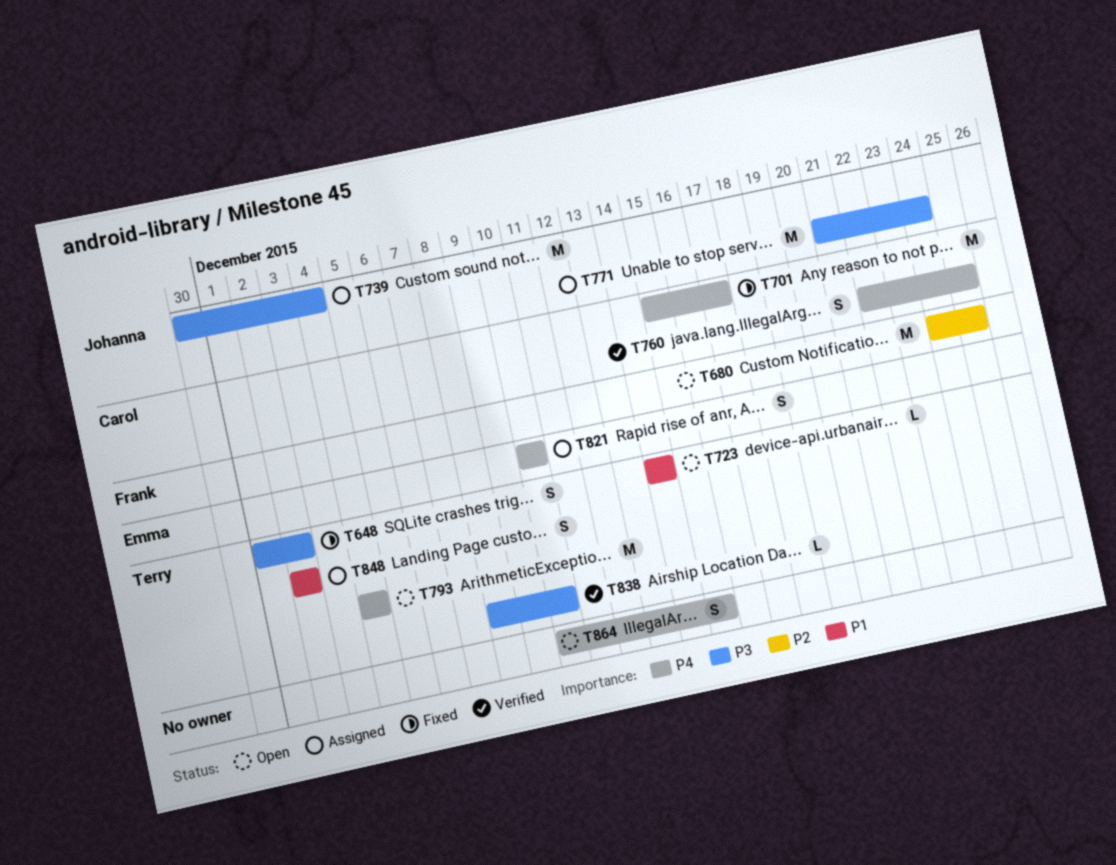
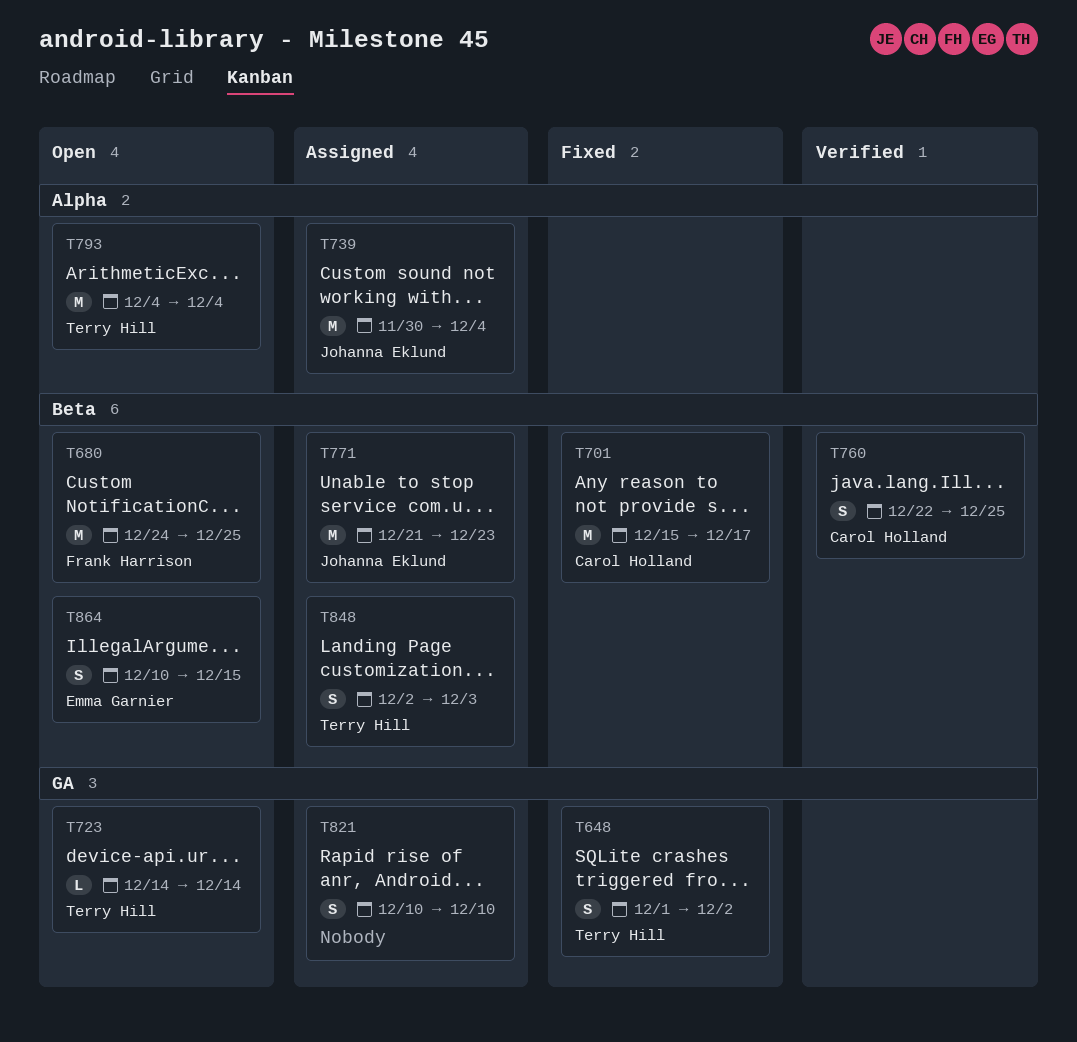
T771, due: Dec 24 -> Dec 23
T821, owner: Emma Garnier -> none
T838: present -> none
T848, due: Dec 2 -> Dec 3
T864, owner: none -> Emma Garnier

